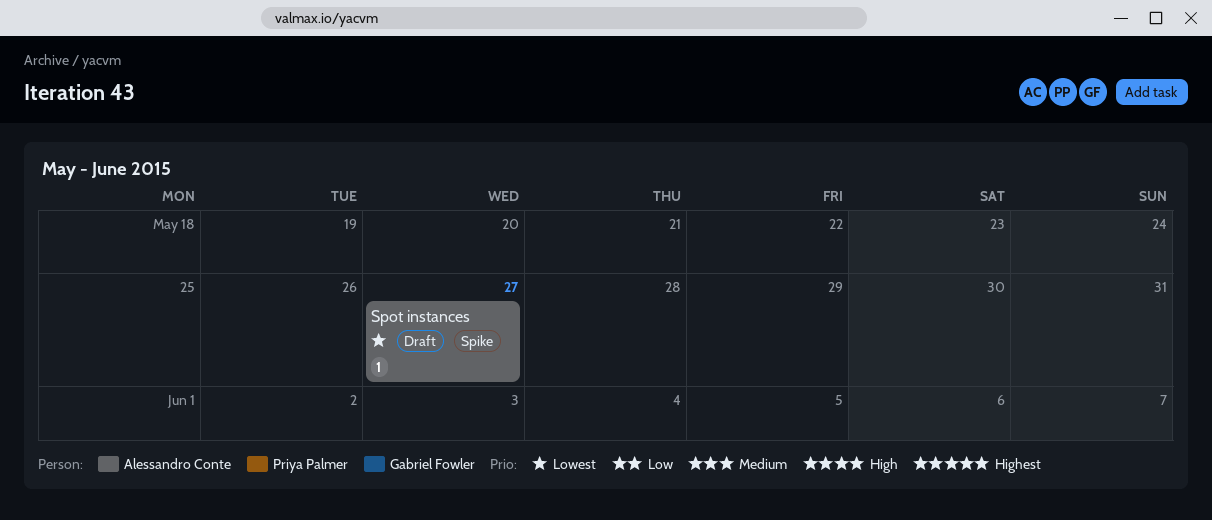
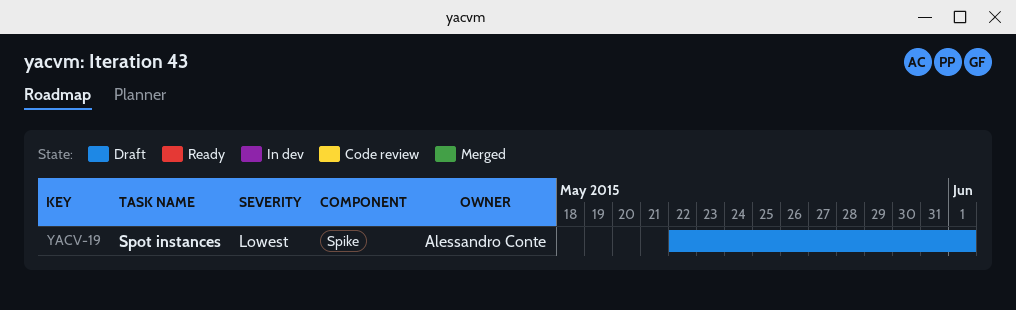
Spot instances, due: May 27 -> Jun 1

